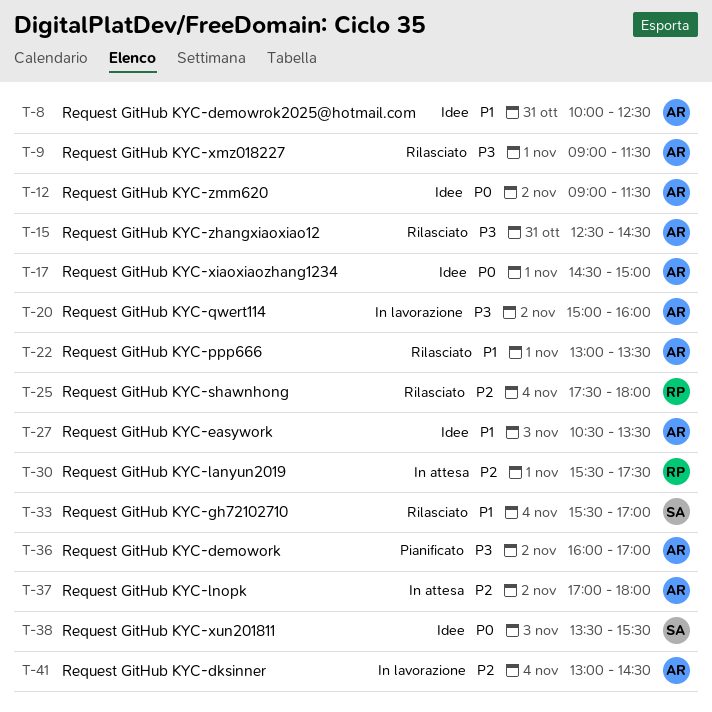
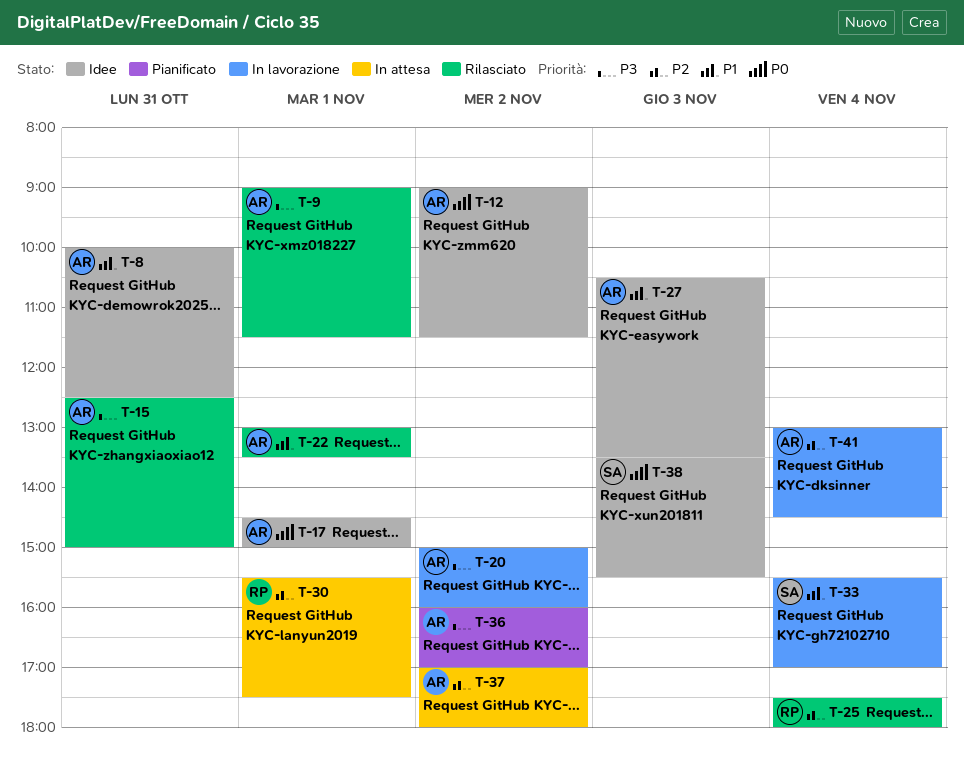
T-15, ends: 14:30 -> 15:00
T-33, status: Rilasciato -> In lavorazione

